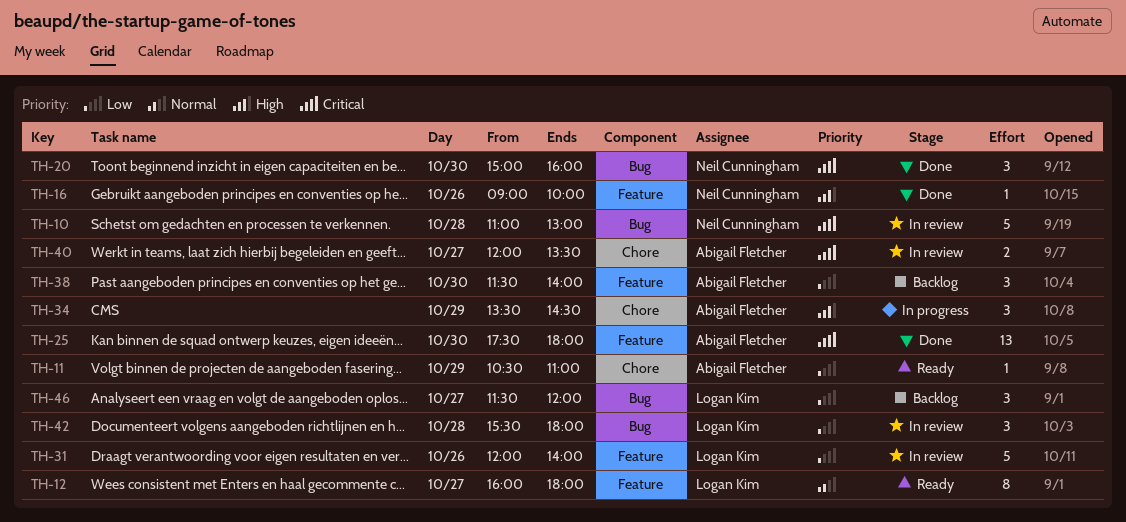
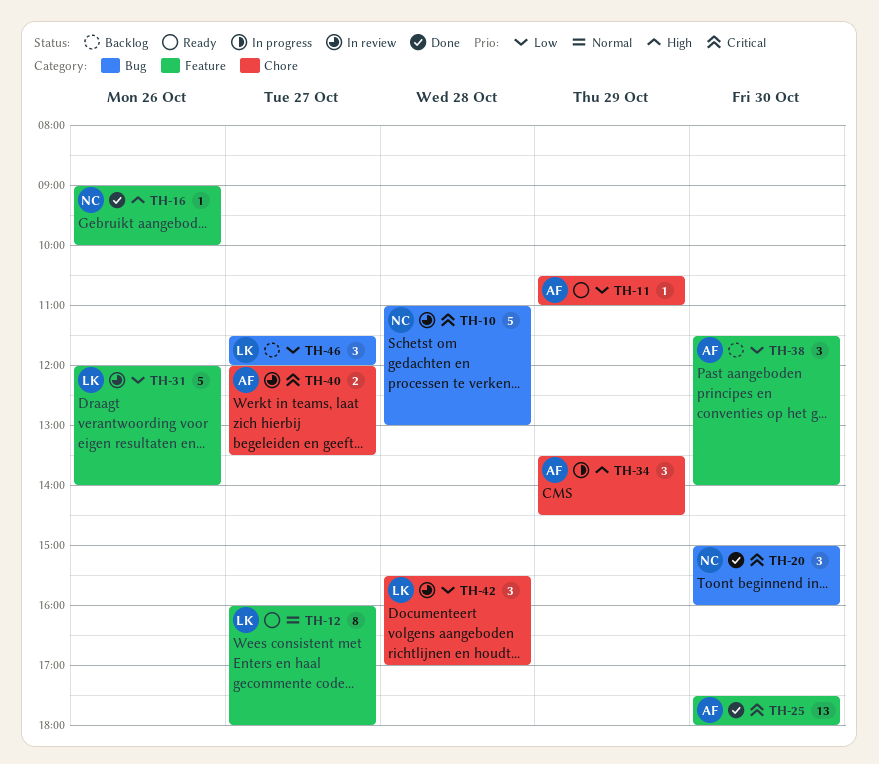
TH-42, label: Bug -> Chore
TH-42, ends: 18:00 -> 17:00

